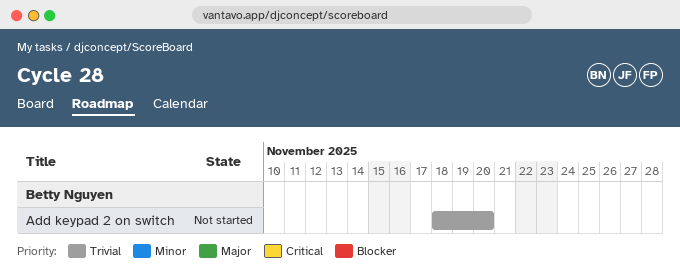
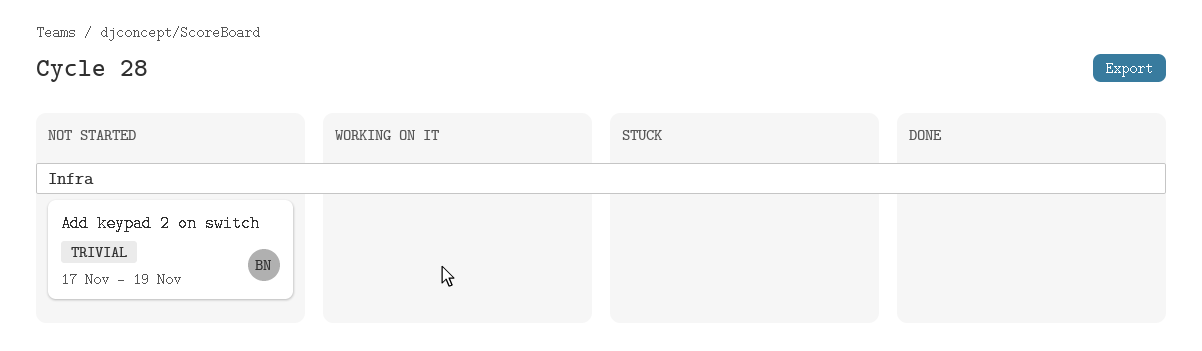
Add keypad 2 on switch, start: Nov 18 -> Nov 17
Add keypad 2 on switch, due: Nov 20 -> Nov 19

